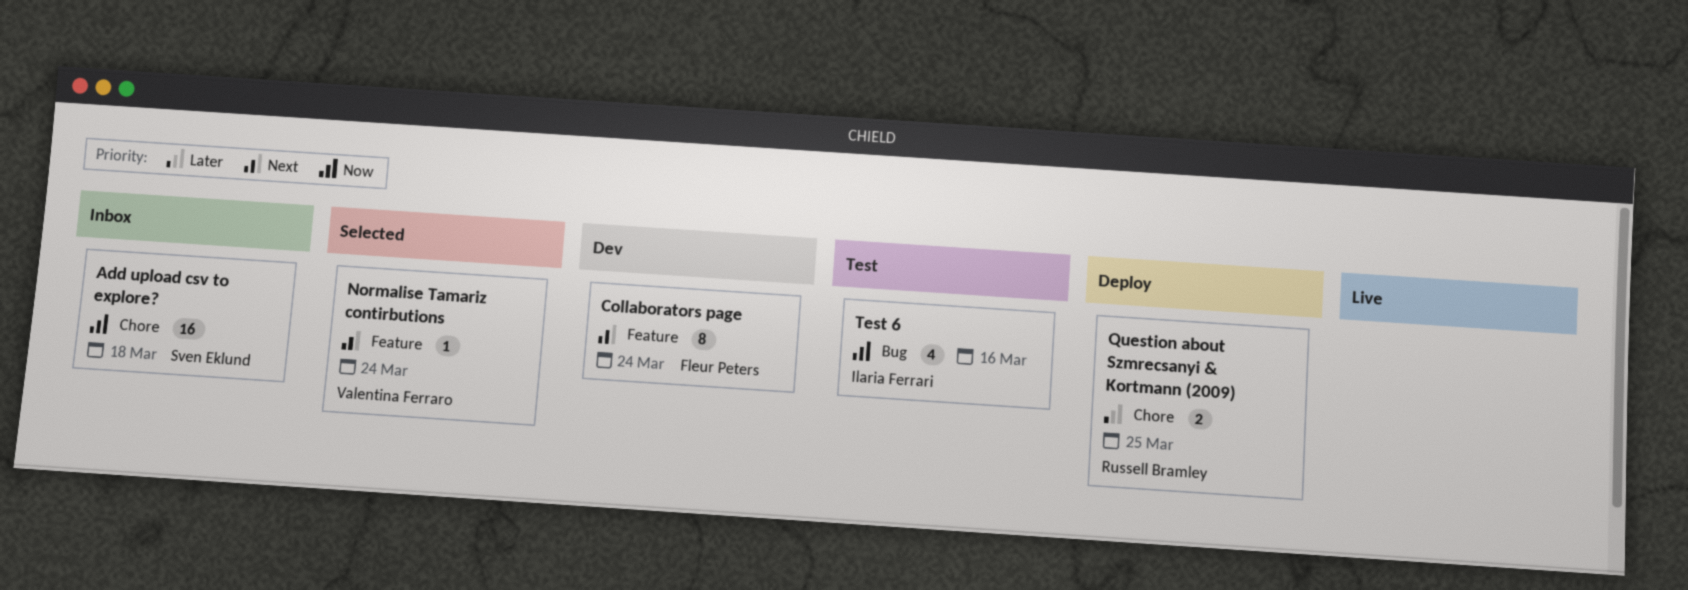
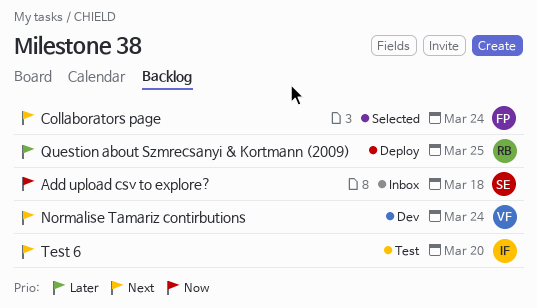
Collaborators page, status: Dev -> Selected
Normalise Tamariz contirbutions, status: Selected -> Dev
Test 6, priority: Now -> Next
Test 6, due: Mar 16 -> Mar 20

